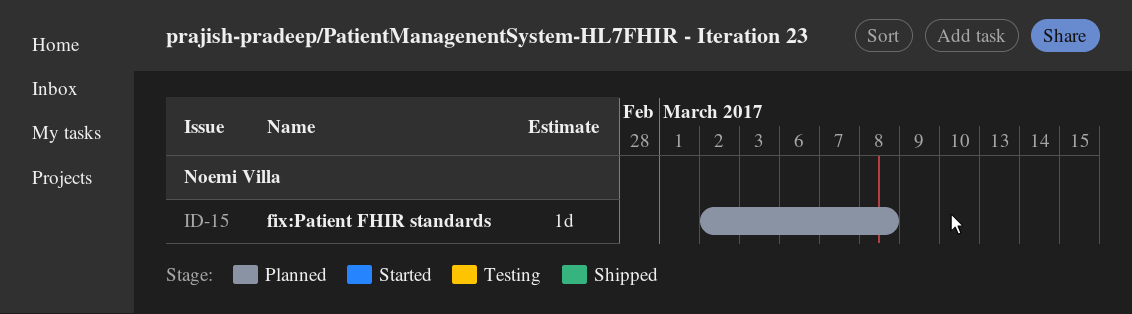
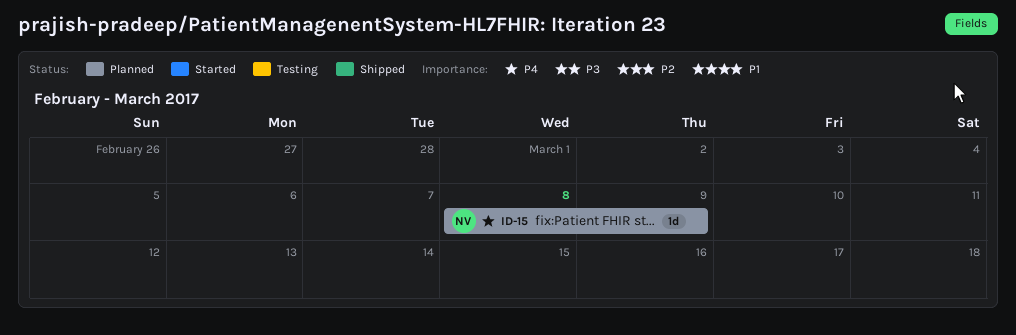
ID-15, start: Mar 2 -> Mar 8
ID-15, due: Mar 8 -> Mar 9

